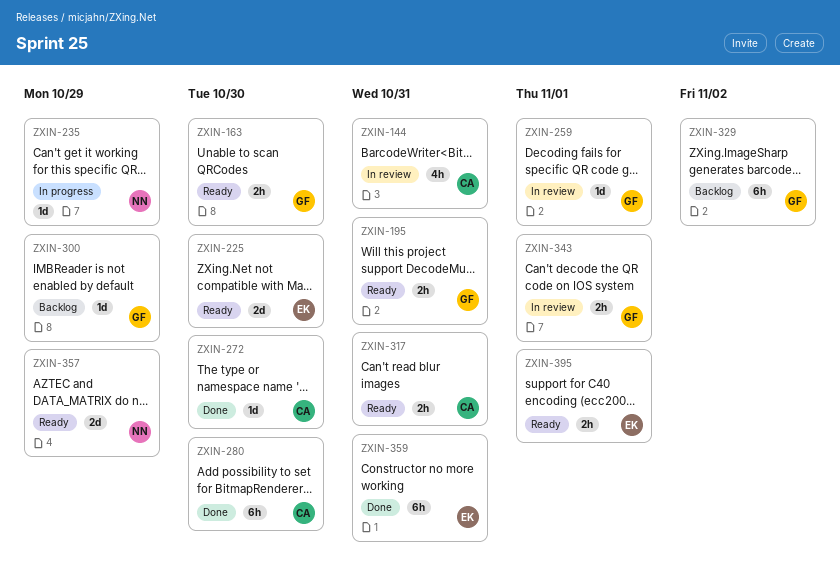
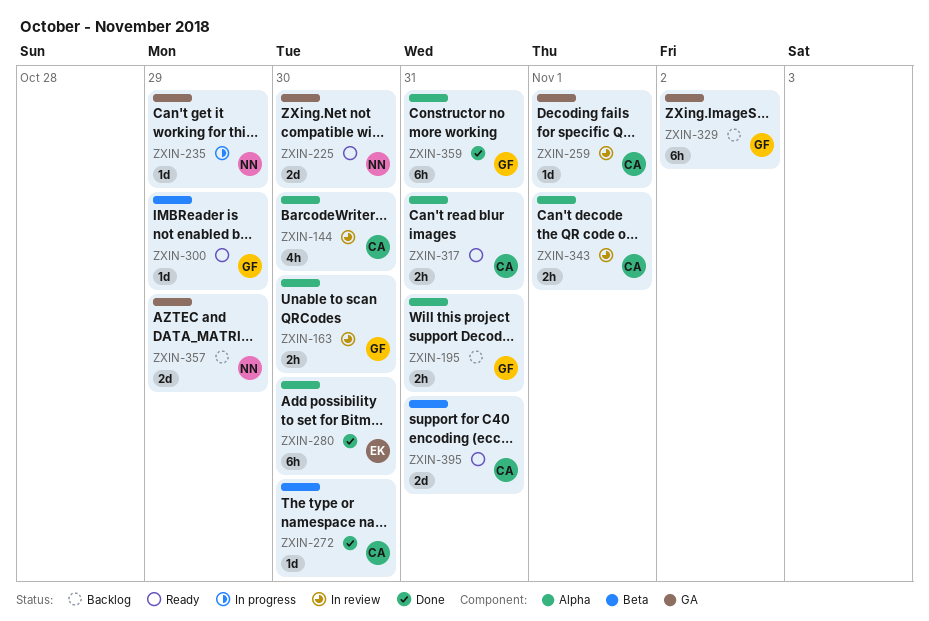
ZXIN-144, due: Oct 31 -> Oct 30
ZXIN-163, status: Ready -> In review
ZXIN-195, status: Ready -> Backlog
ZXIN-225, owner: EK -> NN
ZXIN-259, owner: GF -> CA
ZXIN-280, owner: CA -> EK
ZXIN-300, status: Backlog -> Ready
ZXIN-343, owner: GF -> CA
ZXIN-357, status: Ready -> Backlog
ZXIN-359, owner: EK -> GF
ZXIN-395, owner: EK -> CA
ZXIN-395, estimate: 2h -> 2d
ZXIN-395, due: Nov 1 -> Oct 31

